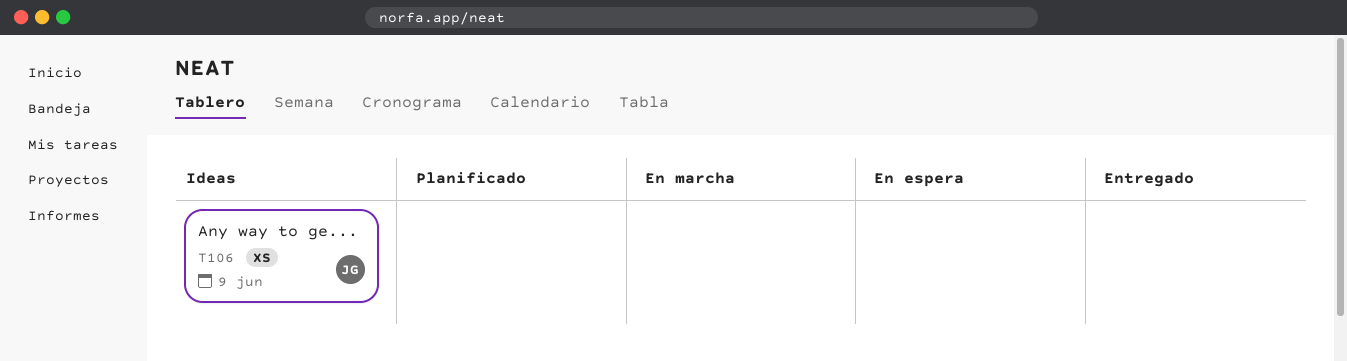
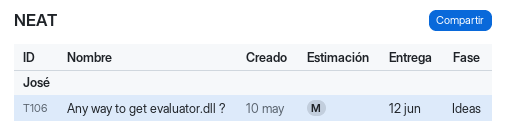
T106, estimate: XS -> M
T106, due: Jun 9 -> Jun 12

